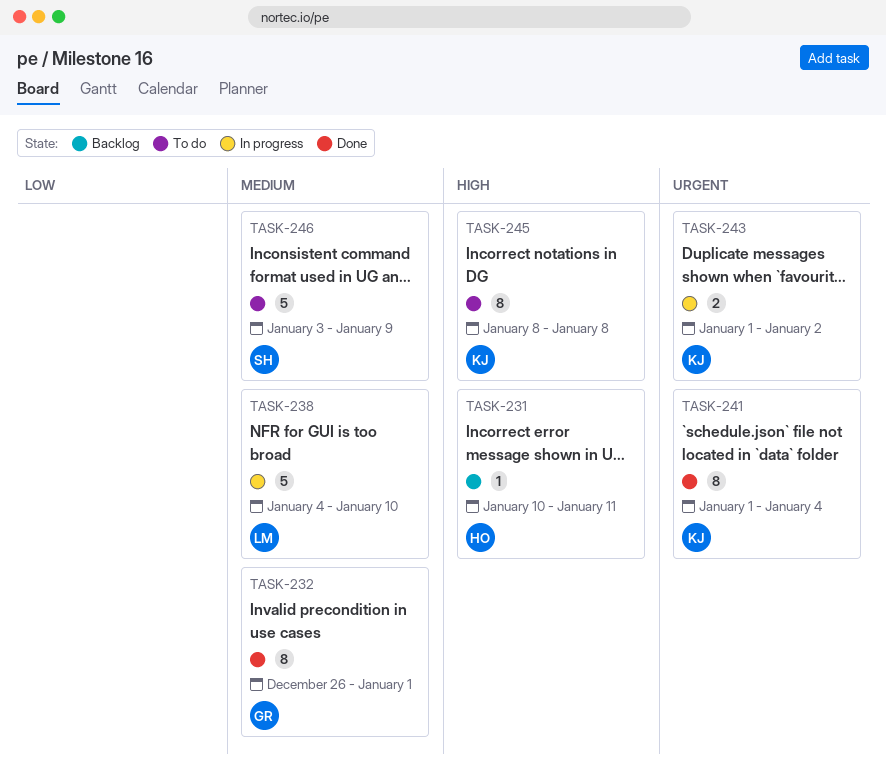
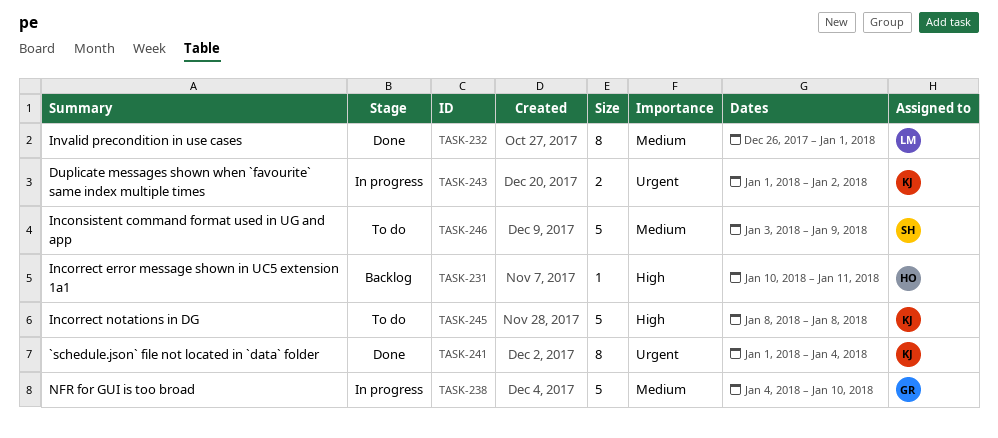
TASK-232, owner: GR -> LM
TASK-238, owner: LM -> GR
TASK-245, estimate: 8 -> 5

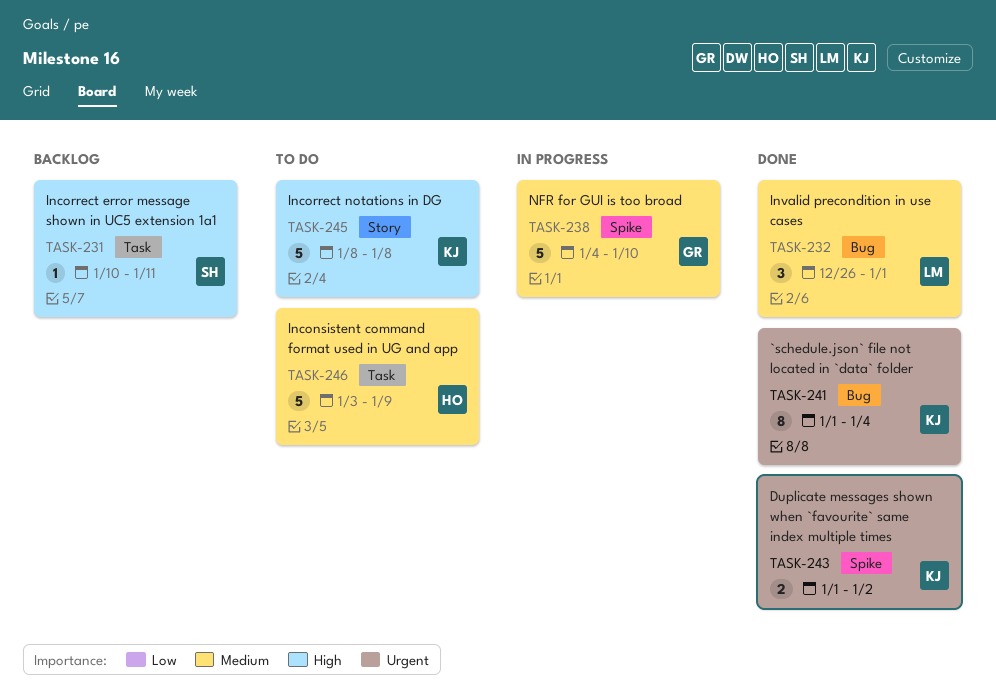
TASK-231, owner: HO -> SH
TASK-232, estimate: 8 -> 3
TASK-243, status: In progress -> Done
TASK-246, owner: SH -> HO

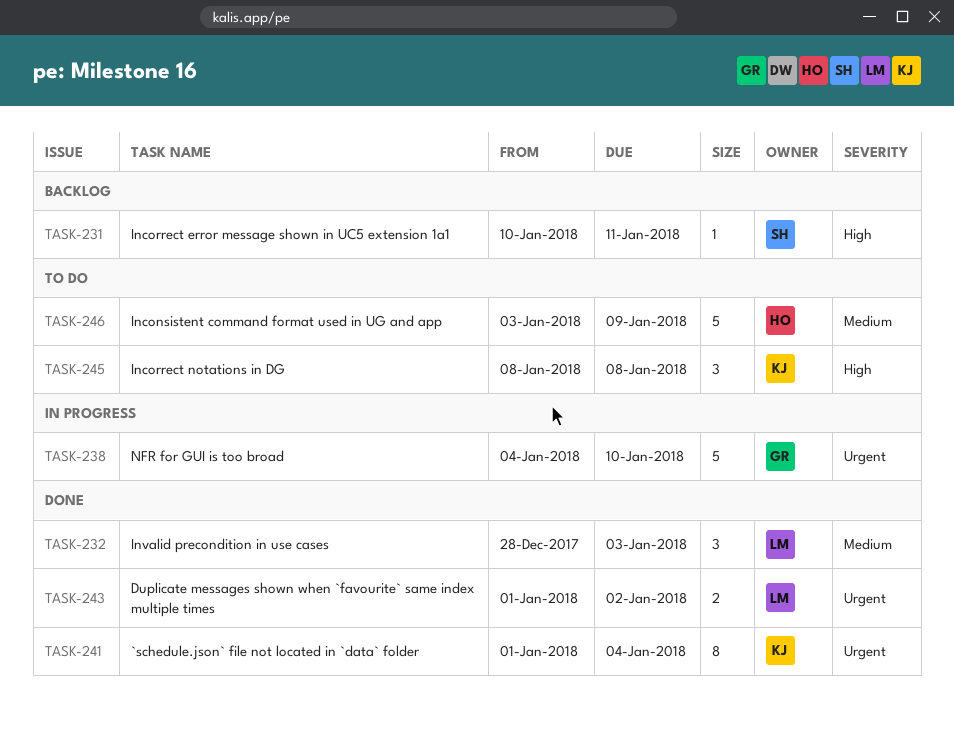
TASK-232, start: Dec 26 -> Dec 28
TASK-232, due: Jan 1 -> Jan 3
TASK-238, priority: Medium -> Urgent
TASK-243, owner: KJ -> LM
TASK-245, estimate: 5 -> 3

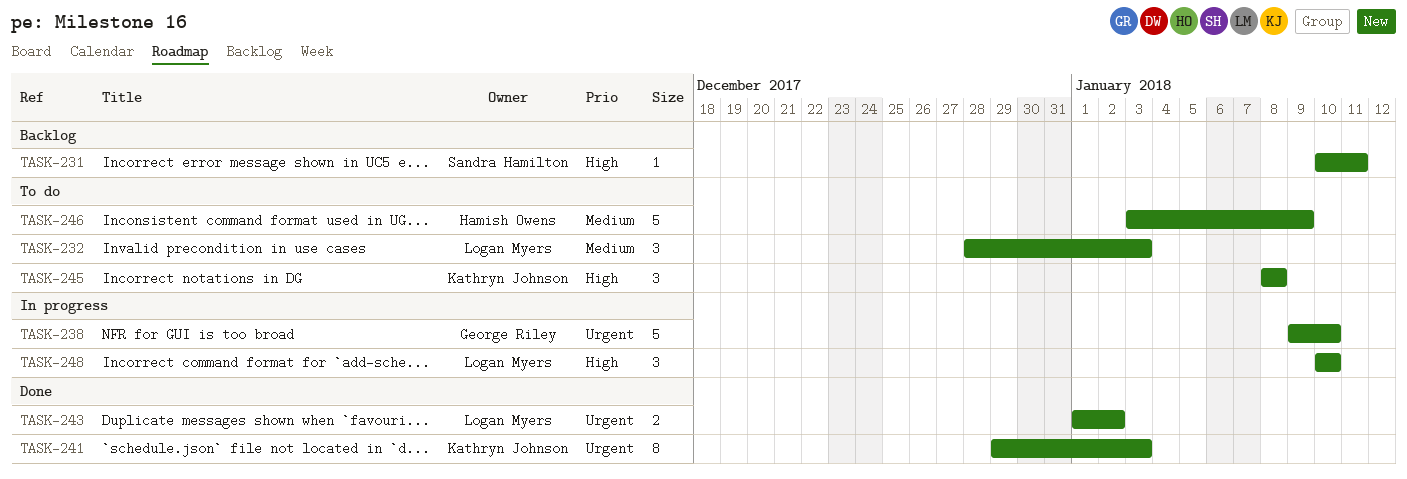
TASK-232, status: Done -> To do
TASK-238, start: Jan 4 -> Jan 9
TASK-241, start: Jan 1 -> Dec 29
TASK-241, due: Jan 4 -> Jan 3
TASK-248: none -> present

